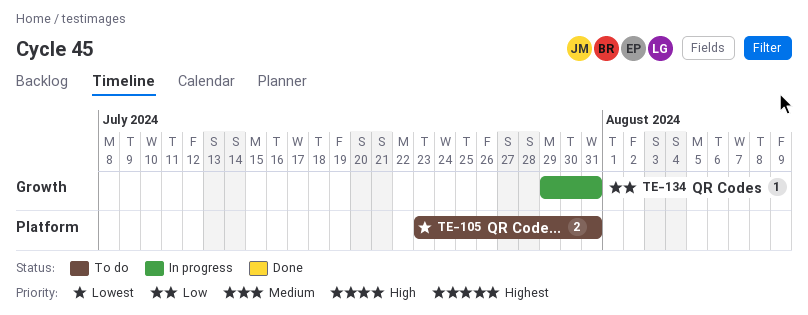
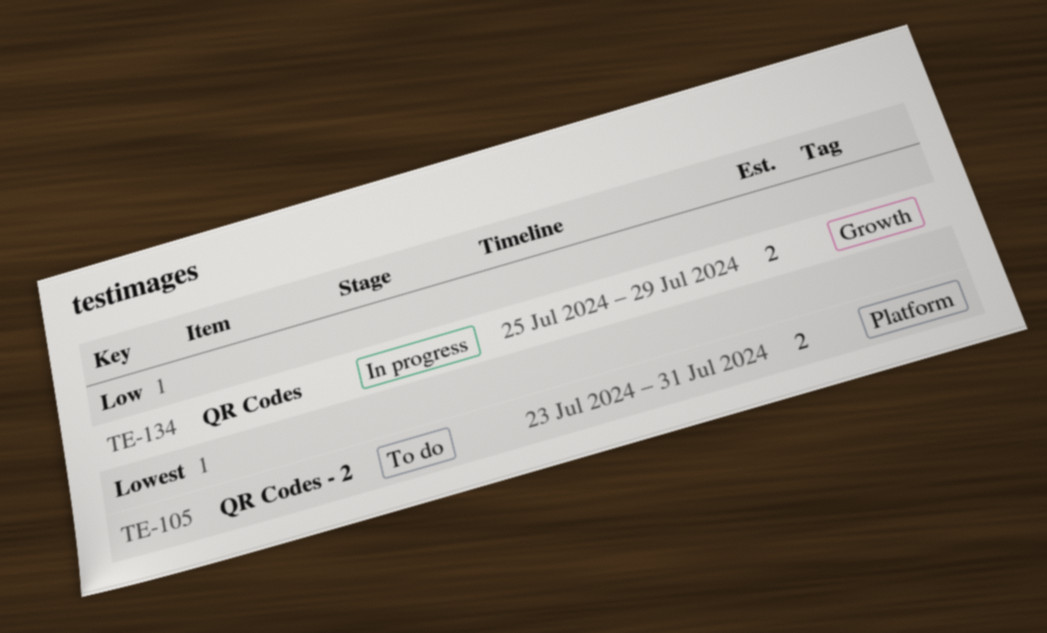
TE-134, estimate: 1 -> 2
TE-134, start: Jul 29 -> Jul 25
TE-134, due: Jul 31 -> Jul 29

